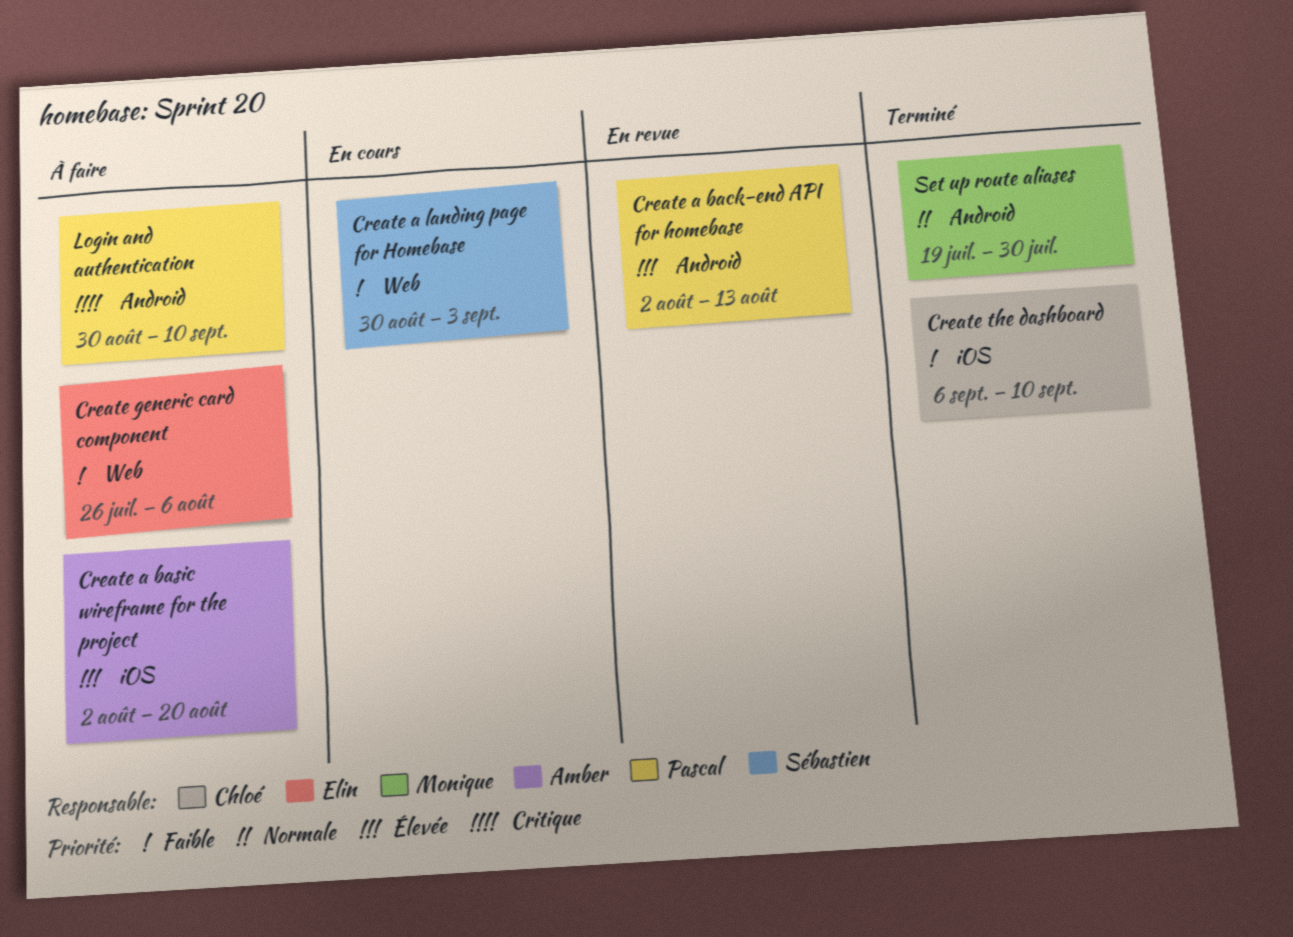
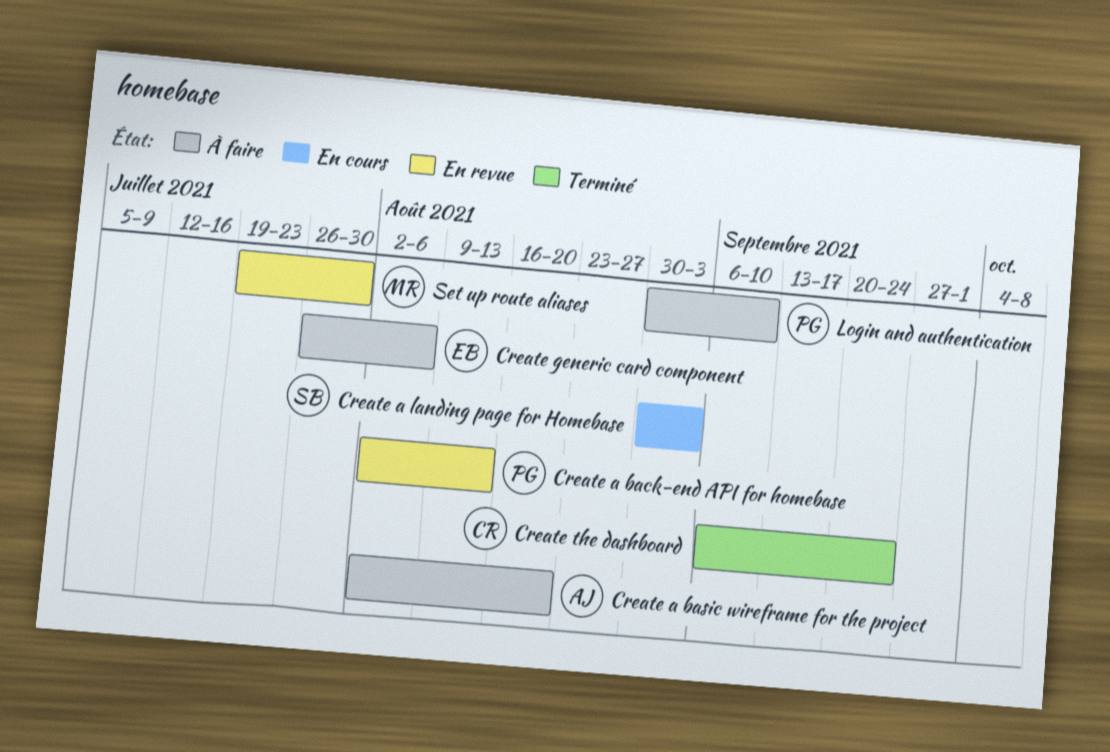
Create the dashboard, due: Sep 10 -> Sep 24
Set up route aliases, status: Terminé -> En revue

